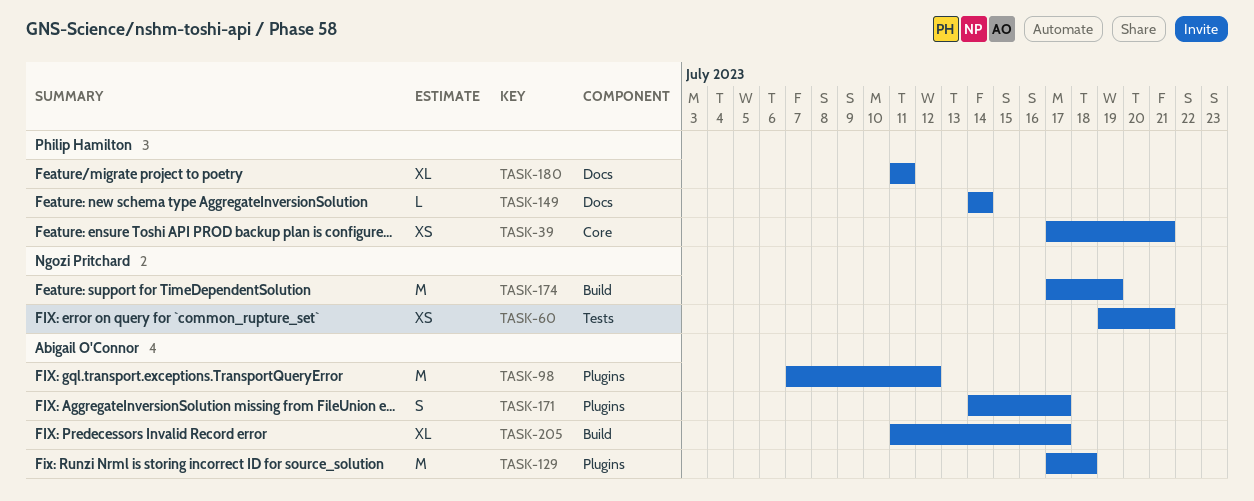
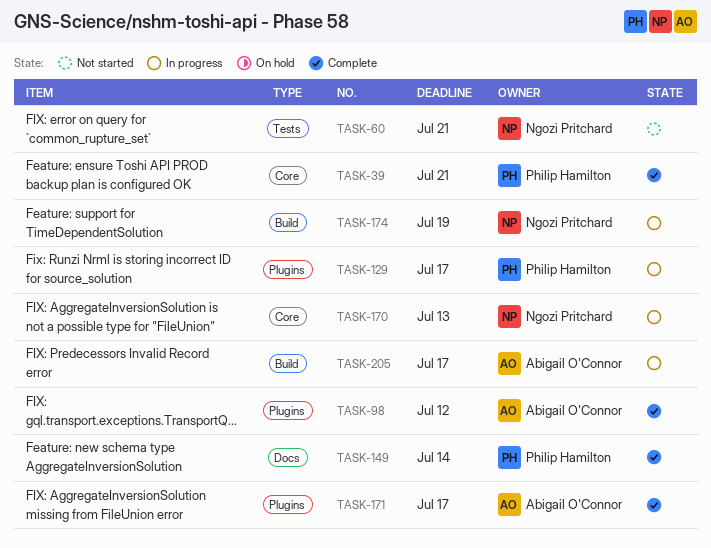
TASK-129, owner: Abigail O'Connor -> Philip Hamilton
TASK-129, due: Jul 18 -> Jul 17
TASK-170: none -> present
TASK-180: present -> none

